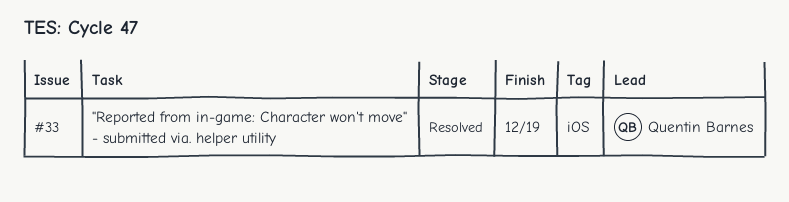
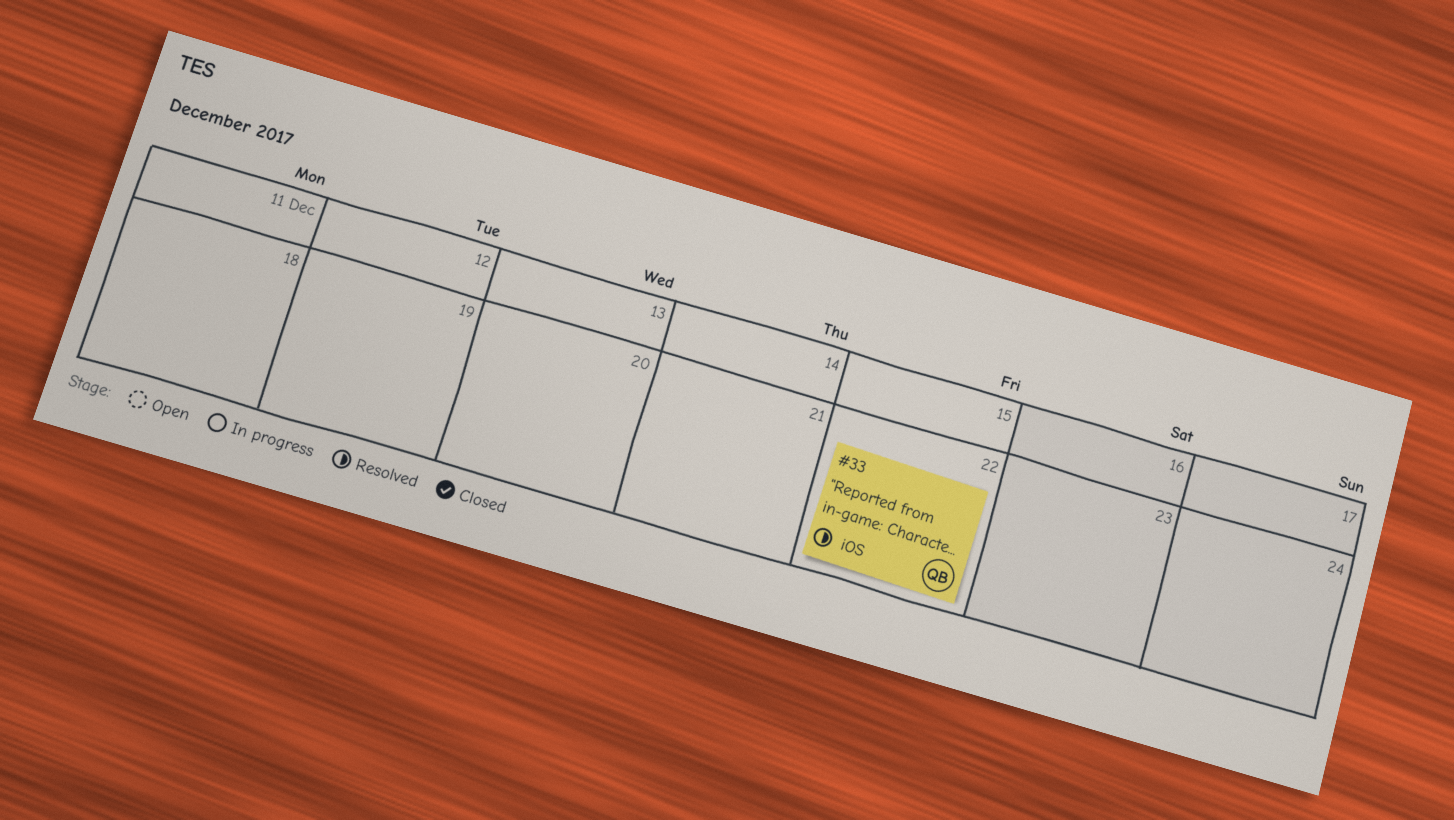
#33, due: Dec 19 -> Dec 22

